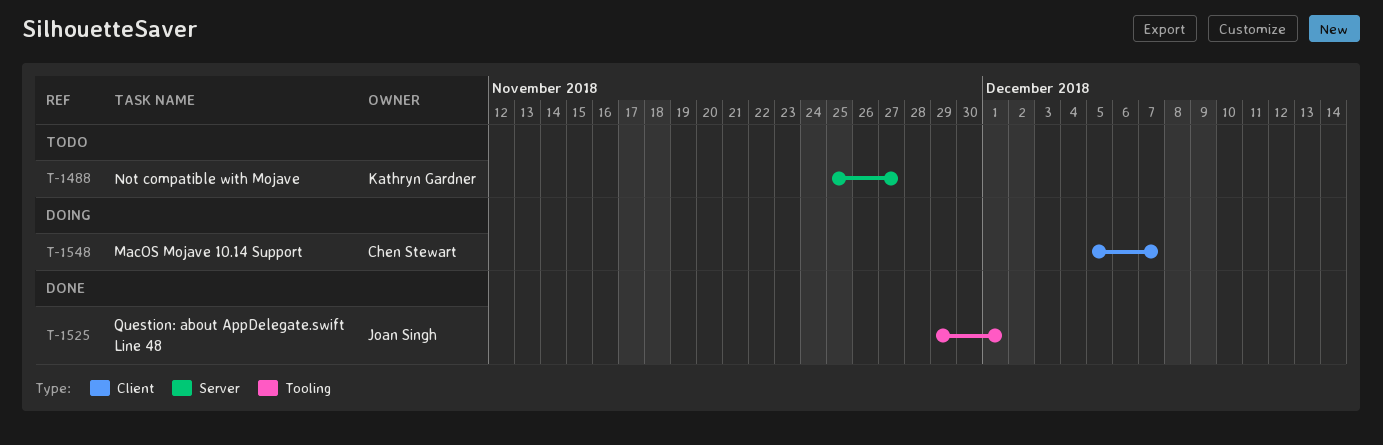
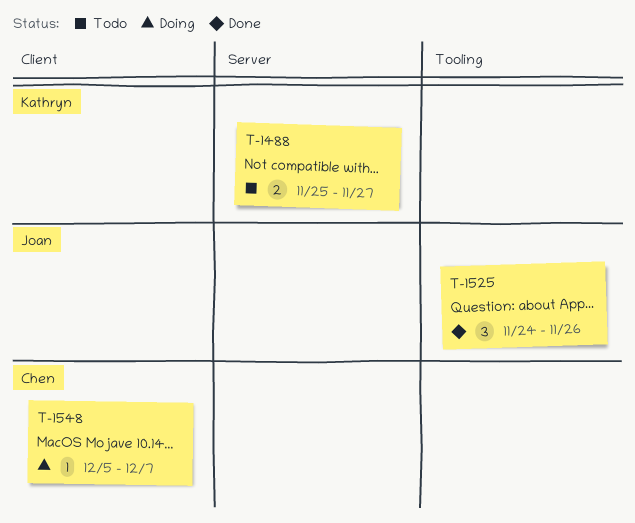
T-1525, start: Nov 29 -> Nov 24
T-1525, due: Dec 1 -> Nov 26

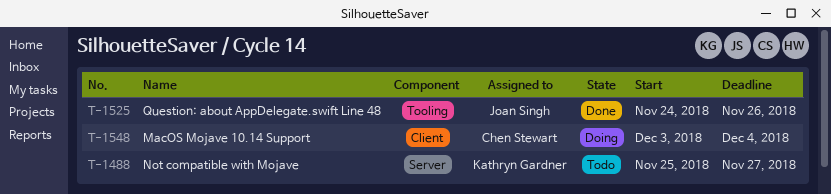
T-1548, start: Dec 5 -> Dec 3
T-1548, due: Dec 7 -> Dec 4

